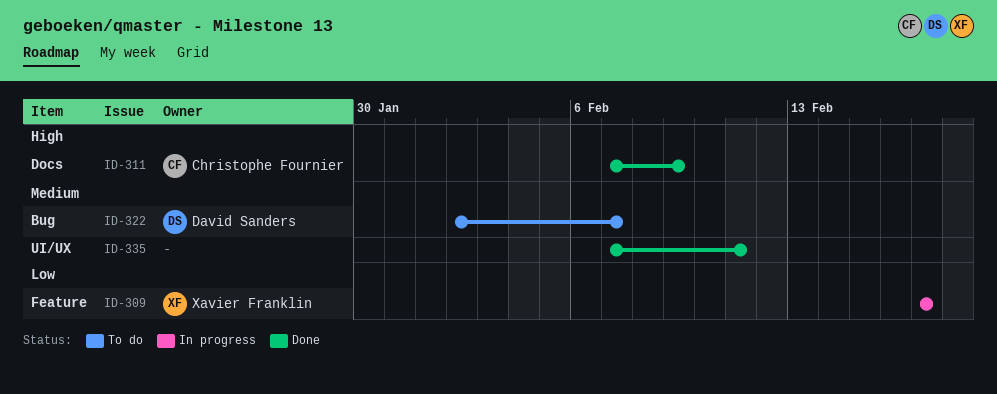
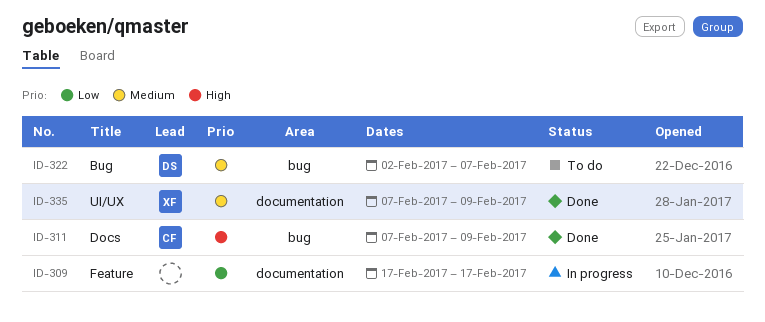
ID-309, owner: Xavier Franklin -> none
ID-335, owner: none -> Xavier Franklin
ID-335, due: Feb 11 -> Feb 9

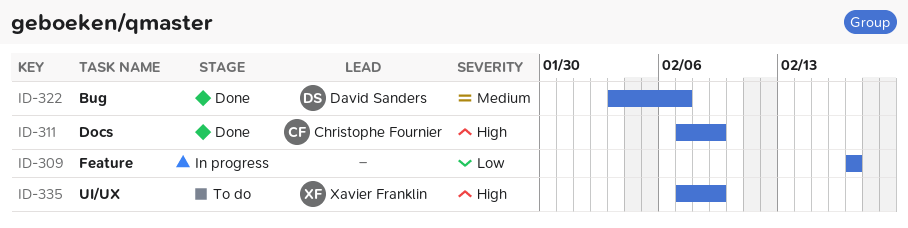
ID-322, status: To do -> Done
ID-322, start: Feb 2 -> Feb 3
ID-335, status: Done -> To do
ID-335, priority: Medium -> High

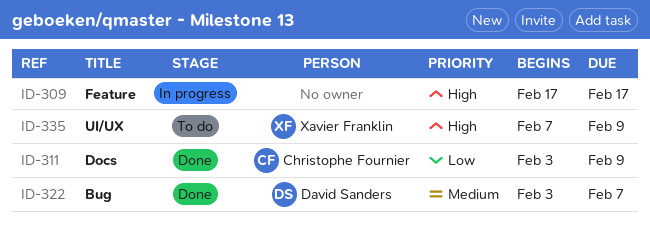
ID-309, priority: Low -> High
ID-311, priority: High -> Low
ID-311, start: Feb 7 -> Feb 3

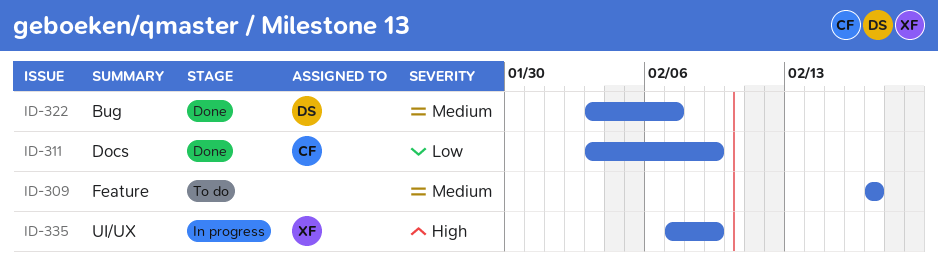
ID-309, status: In progress -> To do
ID-309, priority: High -> Medium
ID-335, status: To do -> In progress

